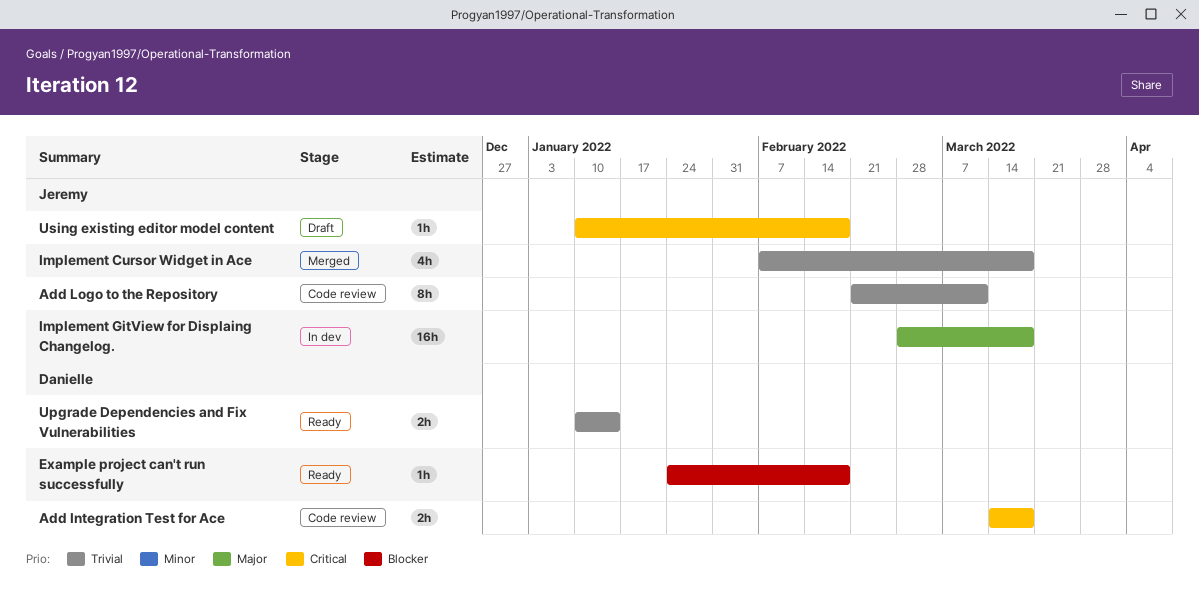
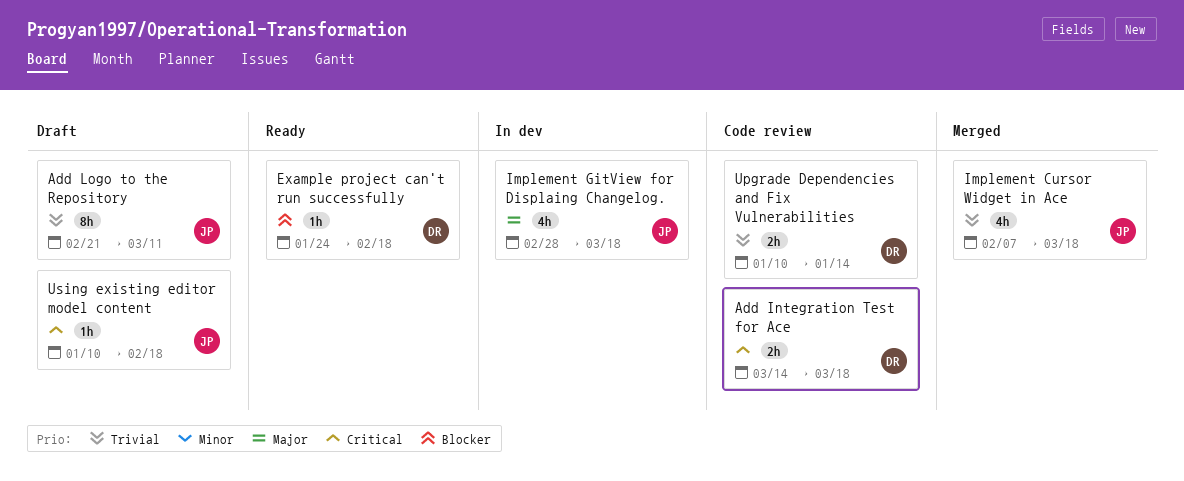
Add Logo to the Repository, status: Code review -> Draft
Implement GitView for Displaing Changelog., estimate: 16h -> 4h
Upgrade Dependencies and Fix Vulnerabilities, status: Ready -> Code review

